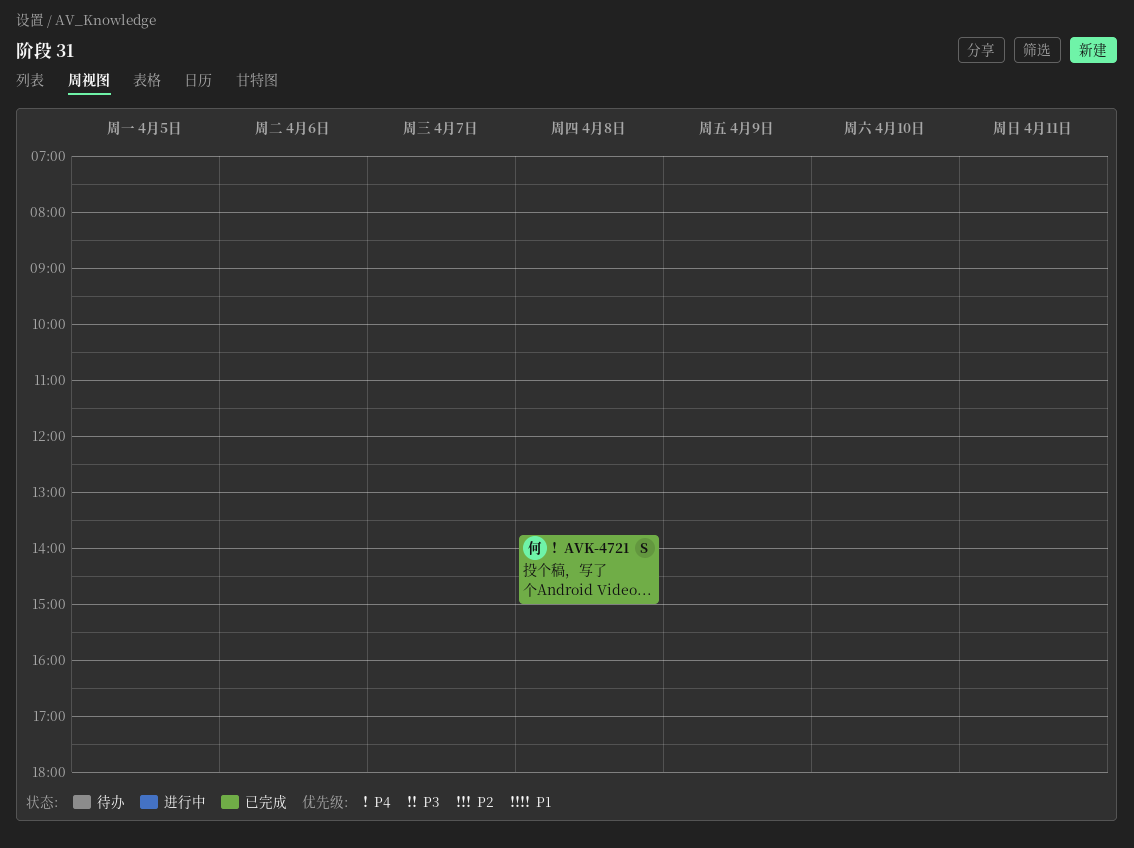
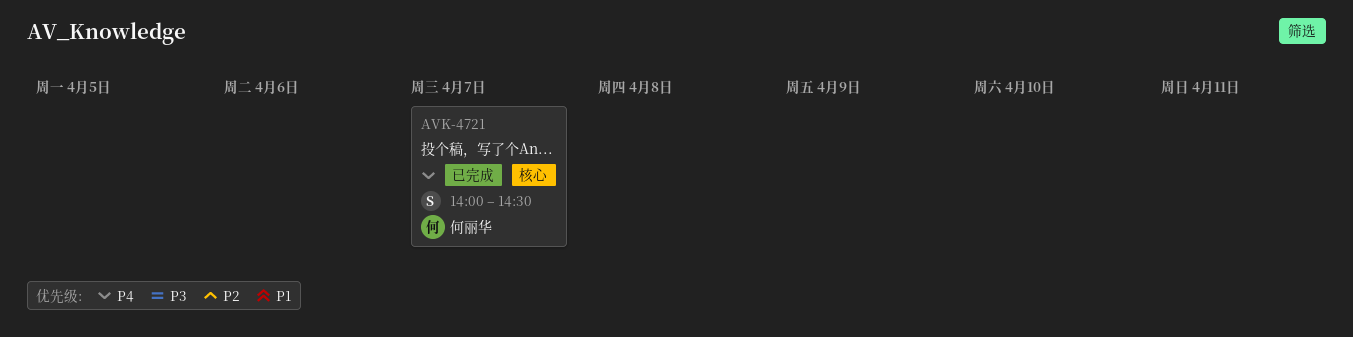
AVK-4721, day: Apr 8 -> Apr 7
AVK-4721, begins: 13:45 -> 14:00
AVK-4721, ends: 15:00 -> 14:30

